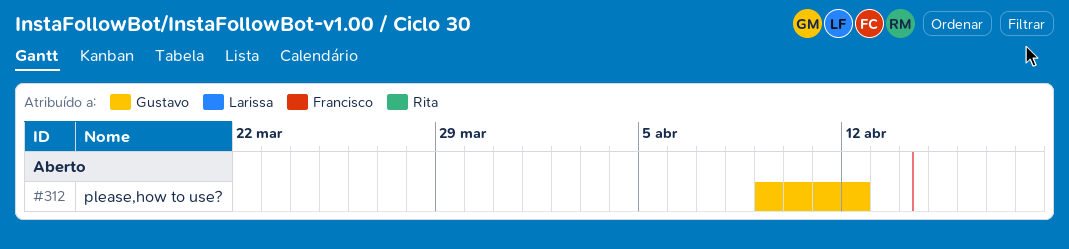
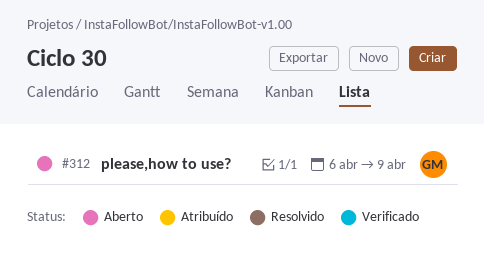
#312, start: Apr 9 -> Apr 6
#312, due: Apr 12 -> Apr 9

